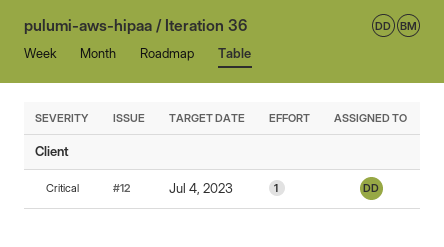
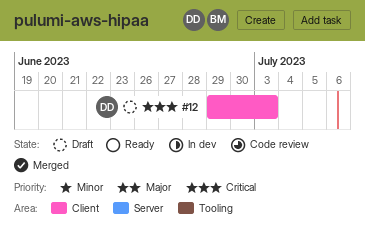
#12, due: Jul 4 -> Jul 3

